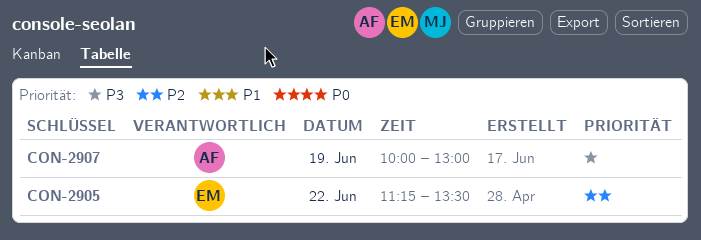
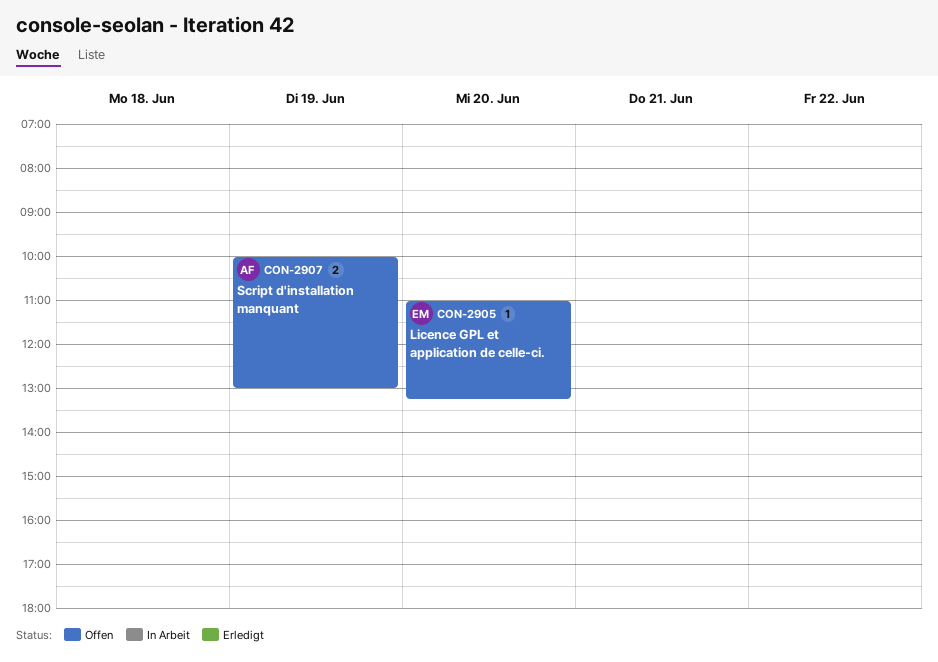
CON-2905, day: Jun 22 -> Jun 20
CON-2905, begins: 11:15 -> 11:00
CON-2905, ends: 13:30 -> 13:15

